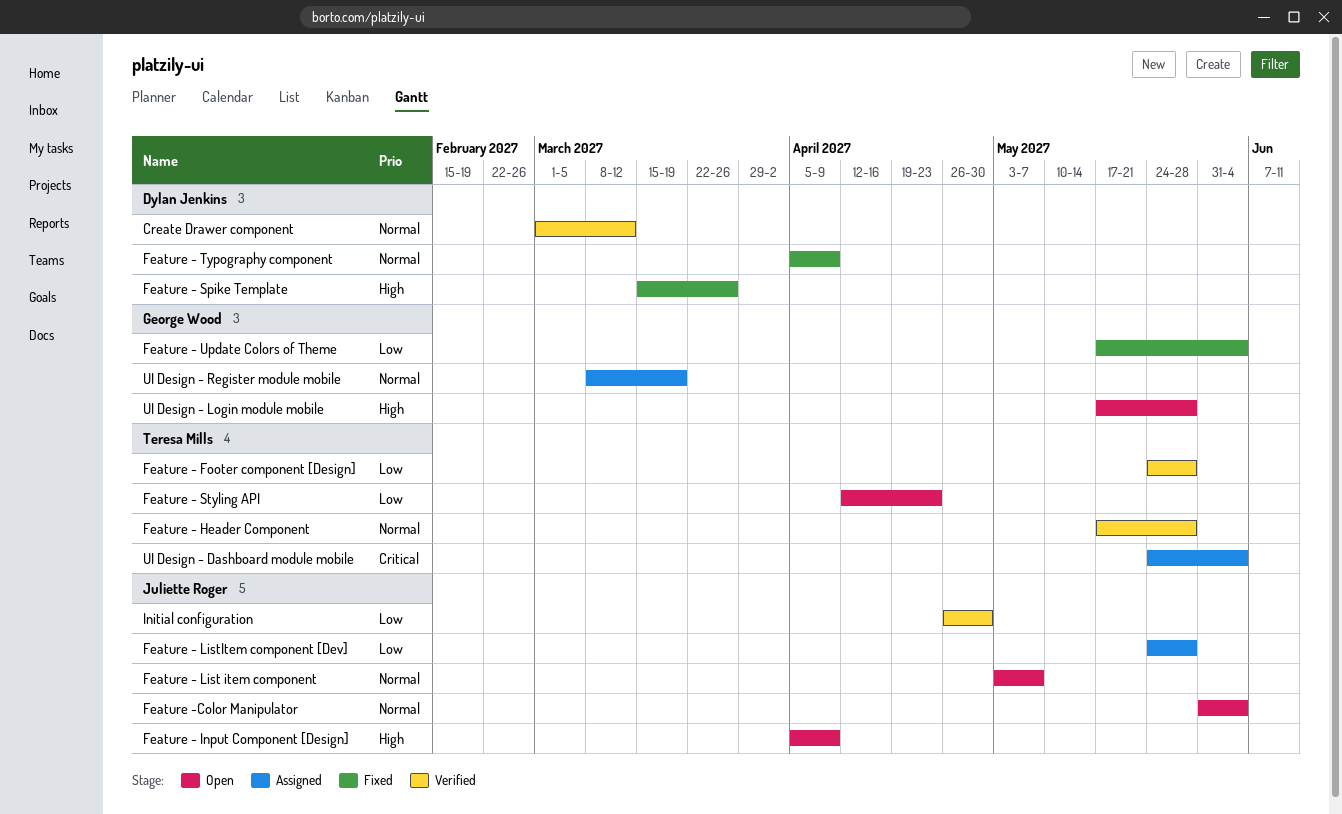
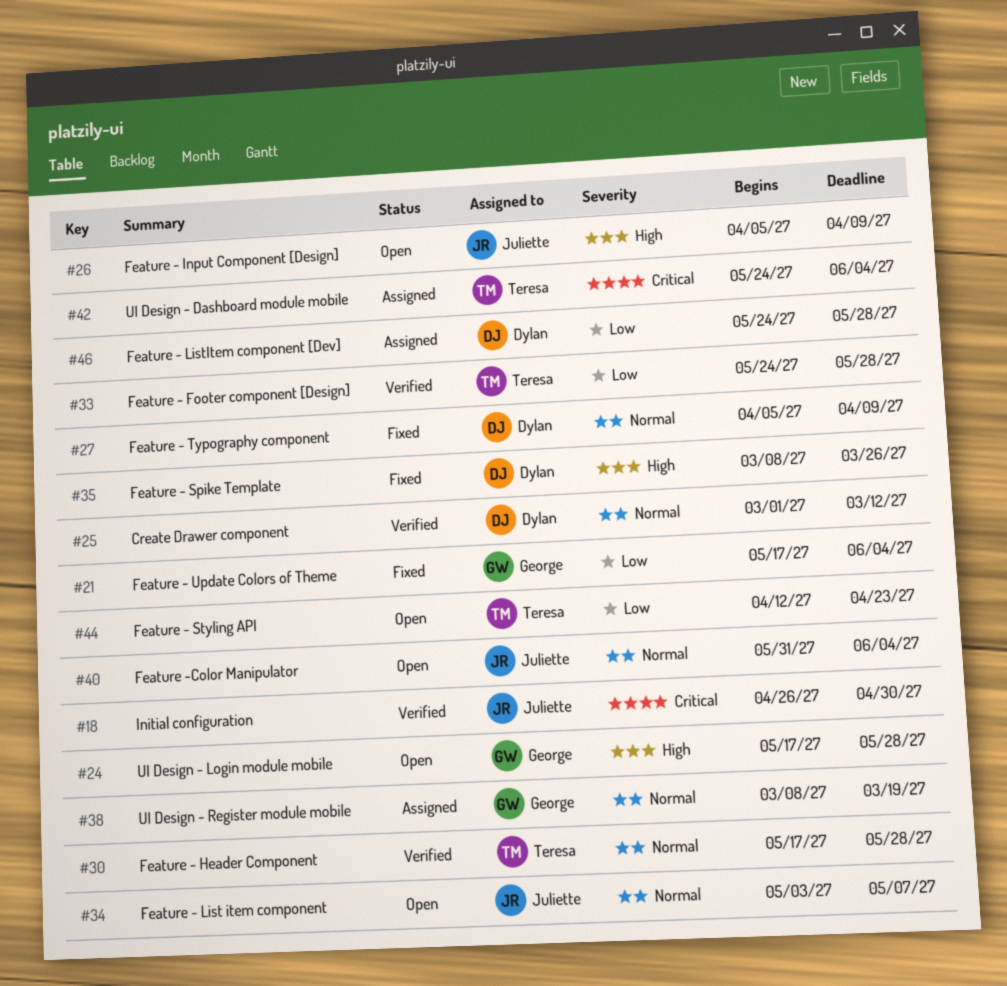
Feature - ListItem component [Dev], owner: Juliette Roger -> Dylan Jenkins
Feature - Spike Template, start: Mar 15 -> Mar 8
Initial configuration, priority: Low -> Critical

